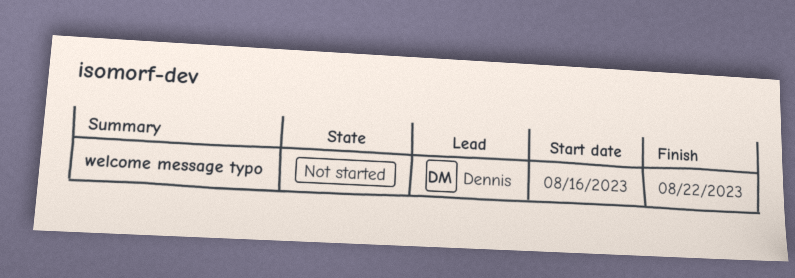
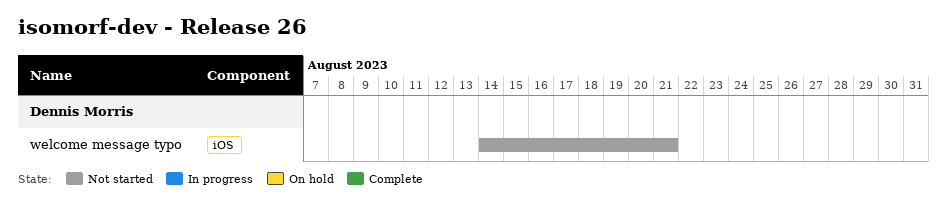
welcome message typo, start: Aug 16 -> Aug 14
welcome message typo, due: Aug 22 -> Aug 21

